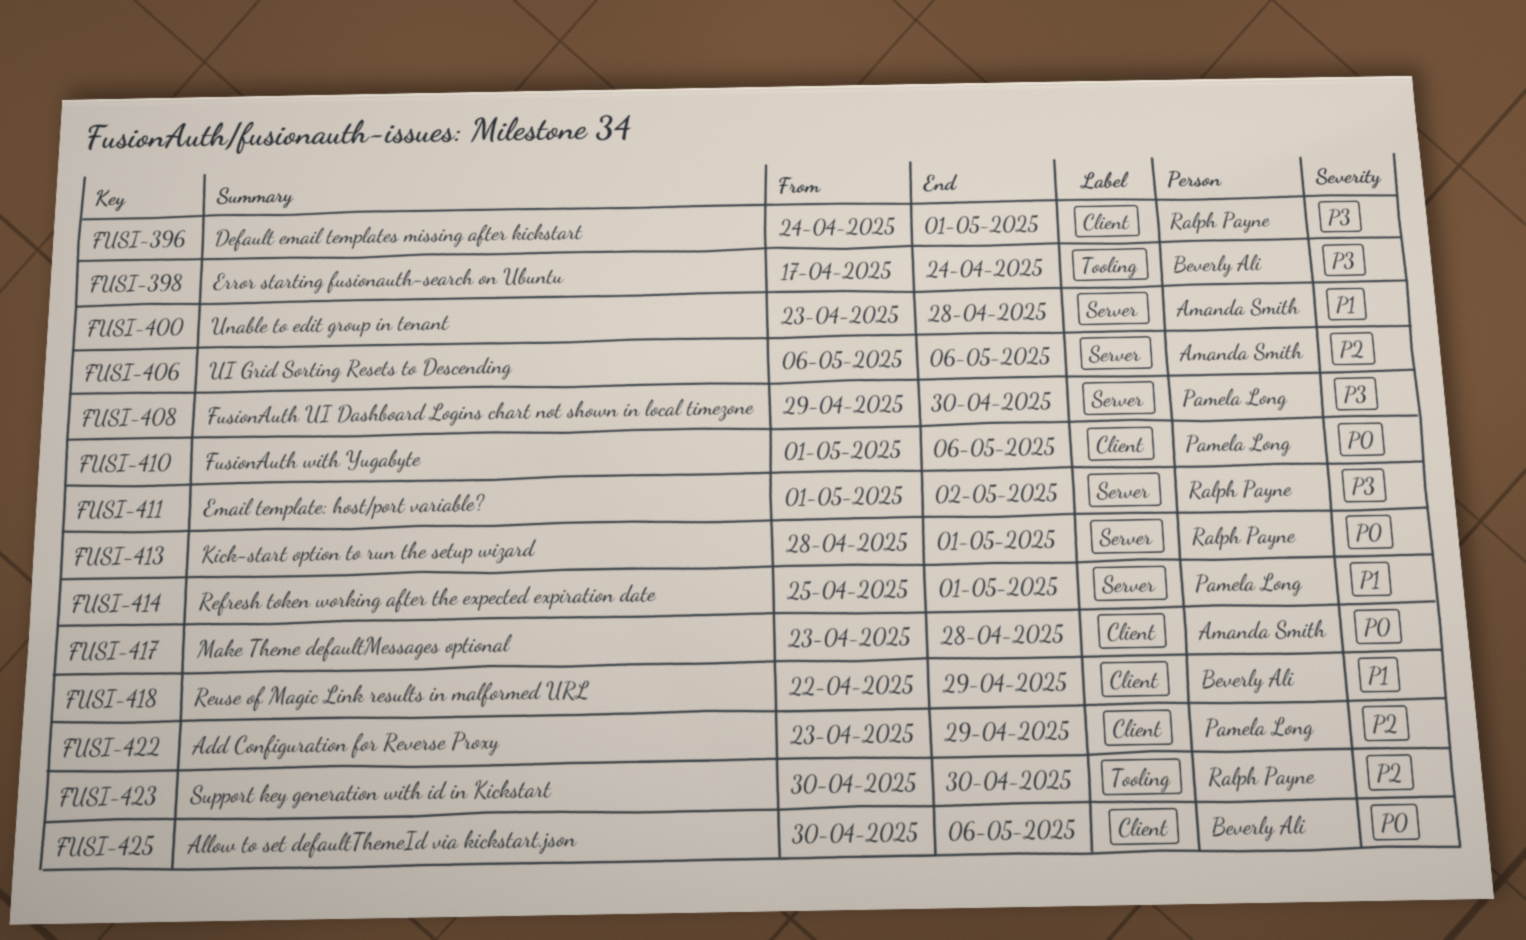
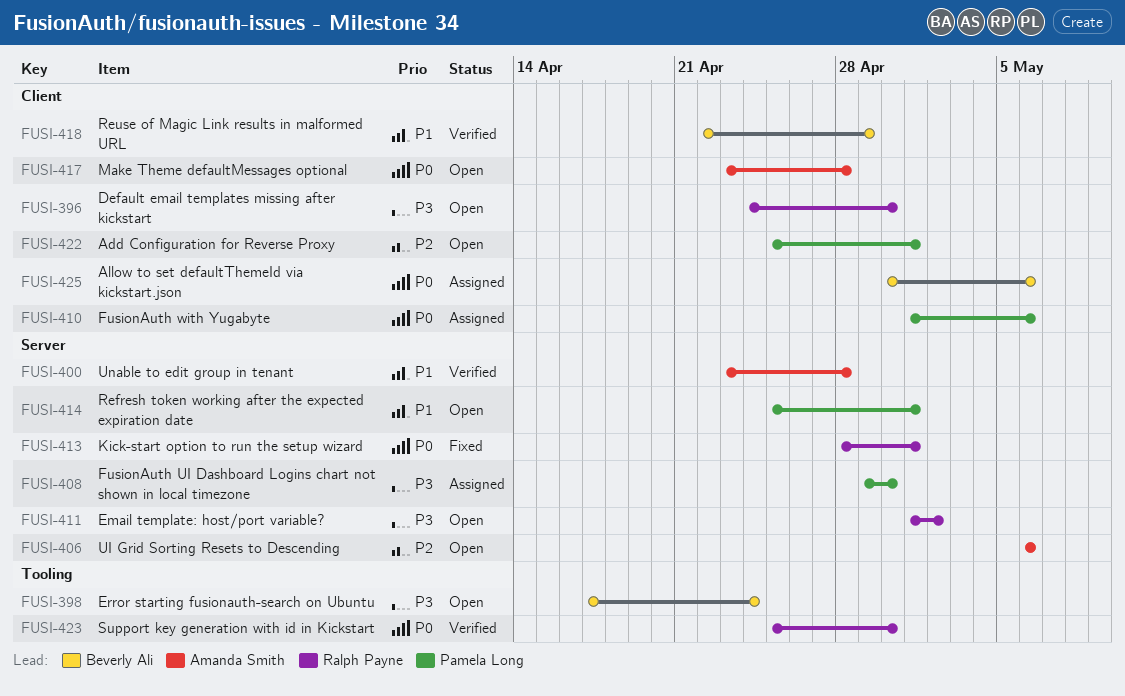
FUSI-396, due: May 1 -> Apr 30
FUSI-422, start: Apr 23 -> Apr 25
FUSI-422, due: Apr 29 -> May 1
FUSI-423, priority: P2 -> P0
FUSI-423, start: Apr 30 -> Apr 25

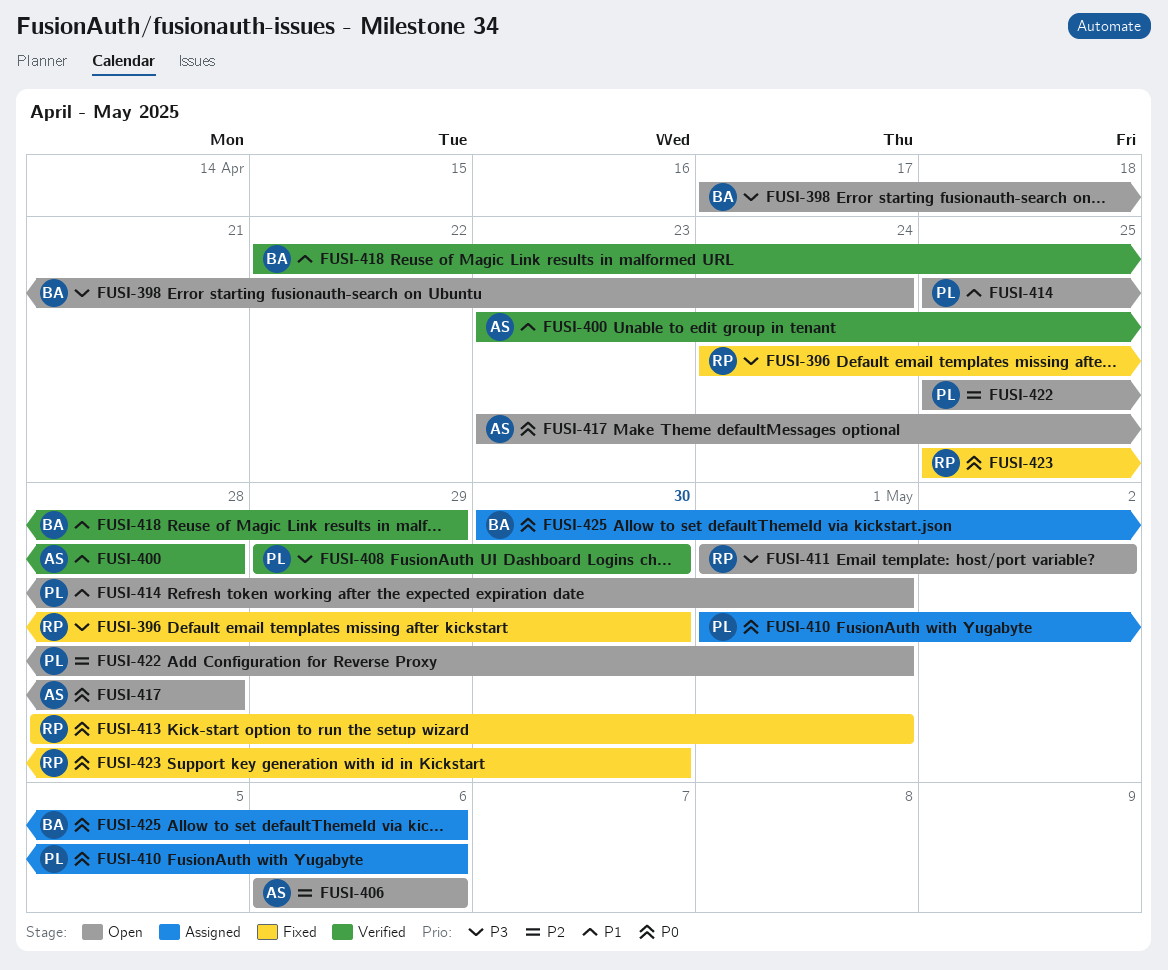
FUSI-396, status: Open -> Fixed
FUSI-408, status: Assigned -> Verified
FUSI-423, status: Verified -> Fixed

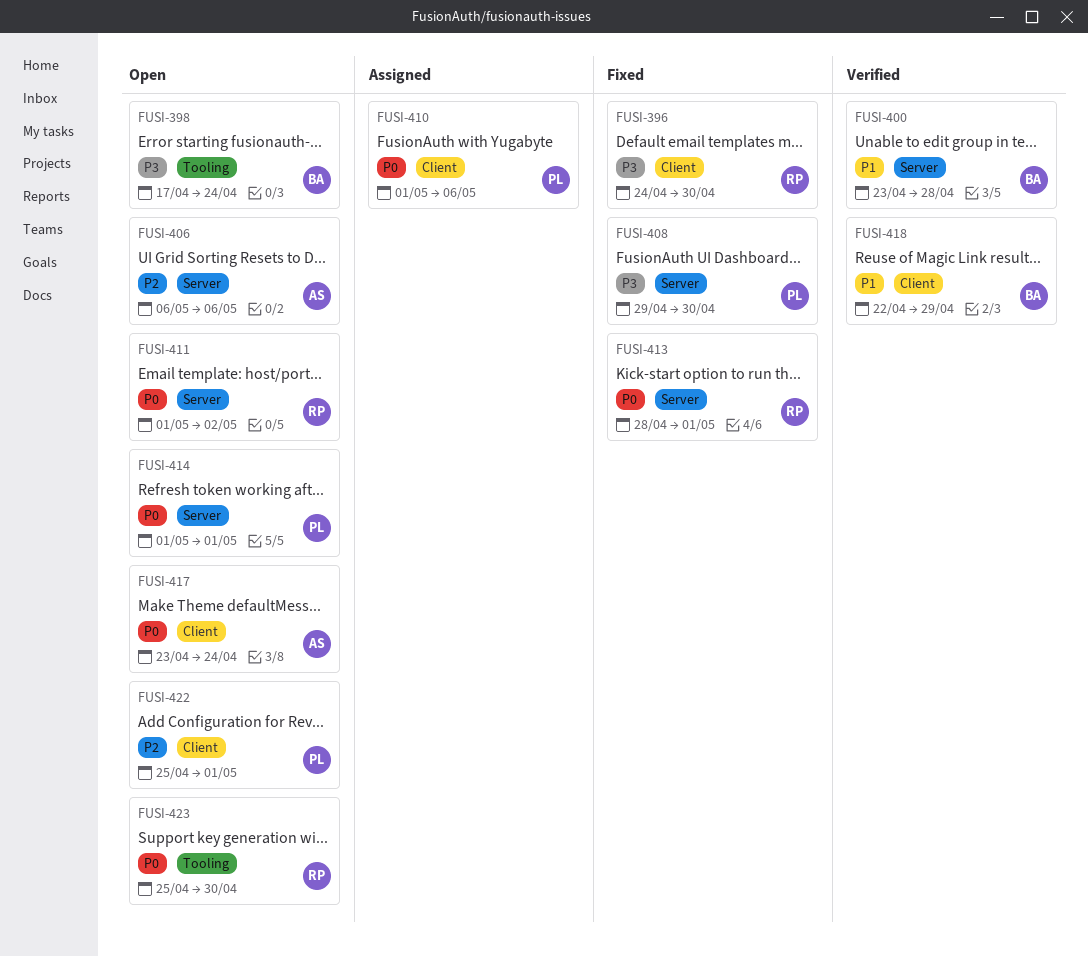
FUSI-400, owner: AS -> BA
FUSI-408, status: Verified -> Fixed
FUSI-411, priority: P3 -> P0
FUSI-414, priority: P1 -> P0
FUSI-414, start: Apr 25 -> May 1
FUSI-417, due: Apr 28 -> Apr 24
FUSI-423, status: Fixed -> Open
FUSI-425: present -> none

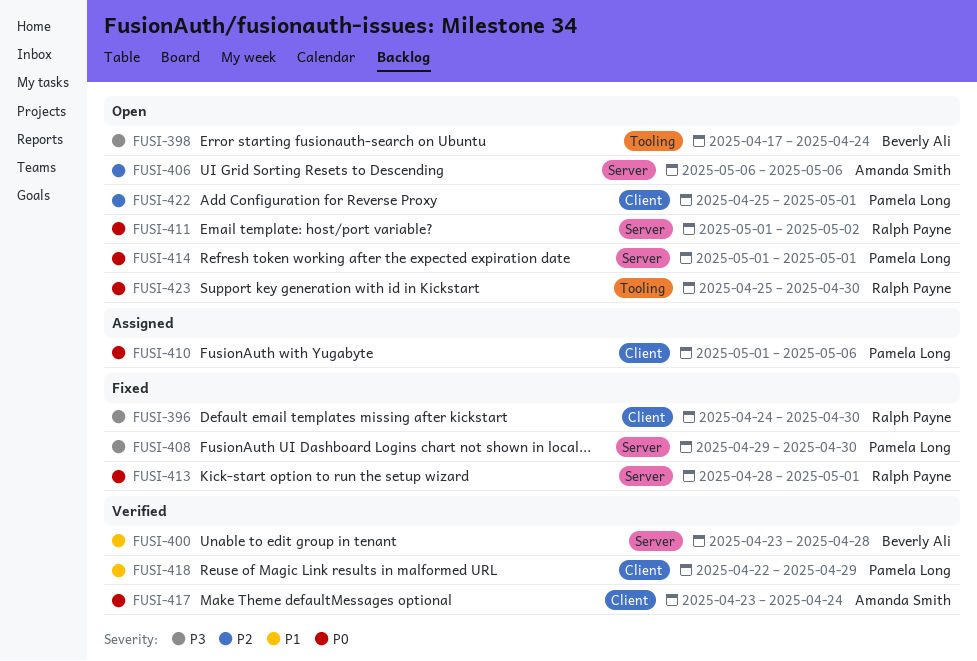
FUSI-417, status: Open -> Verified
FUSI-418, owner: Beverly Ali -> Pamela Long

